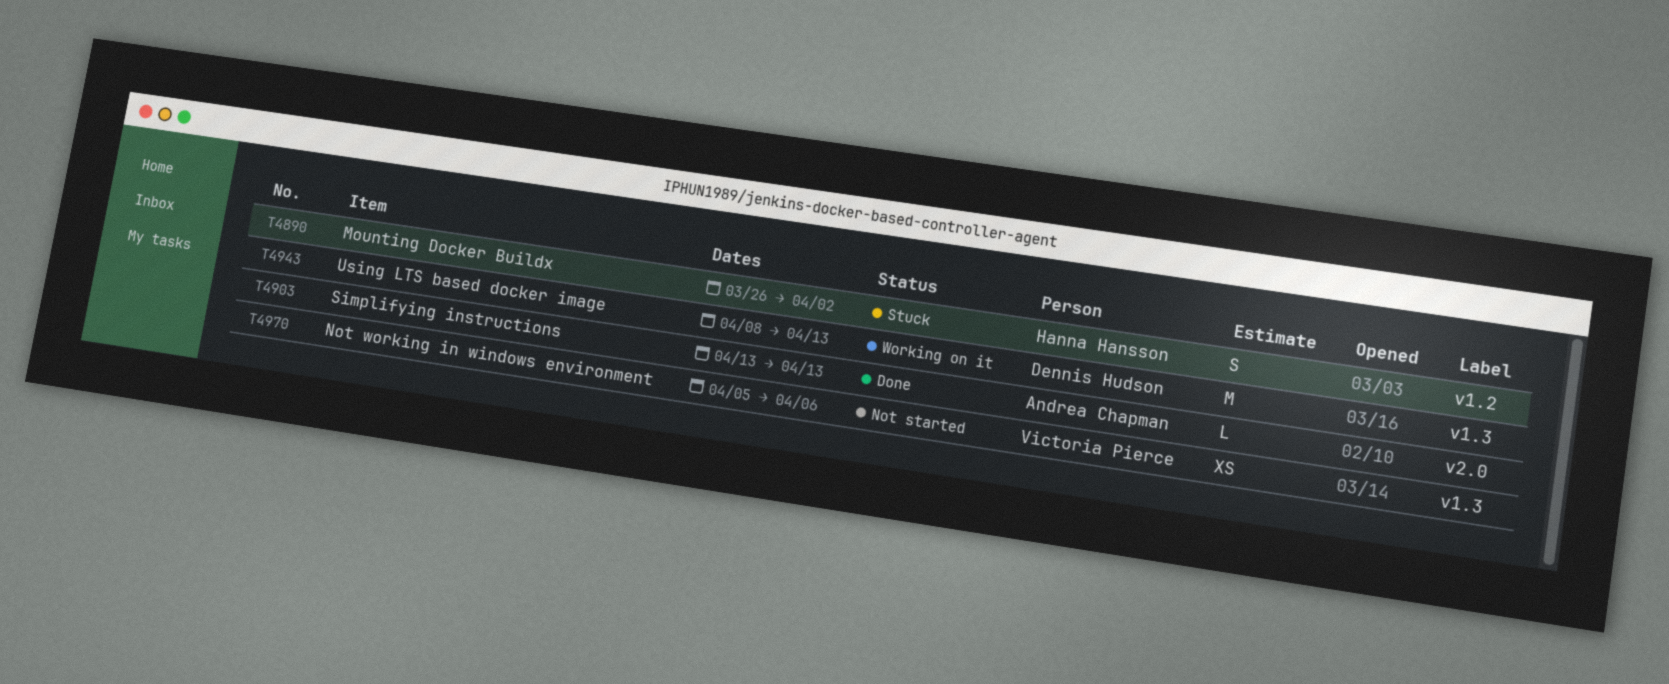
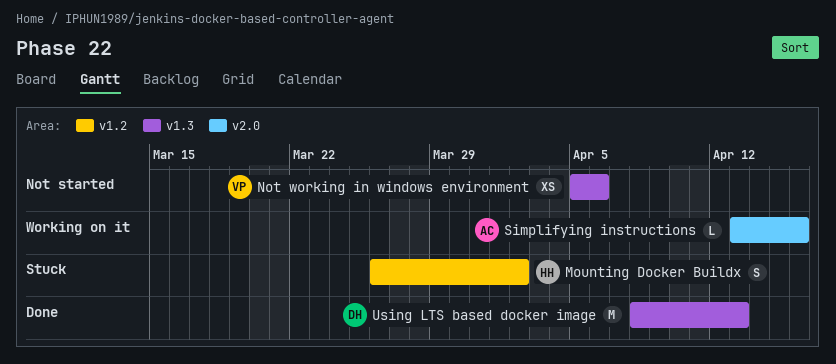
Simplifying instructions, status: Done -> Working on it
Simplifying instructions, due: Apr 13 -> Apr 16
Using LTS based docker image, status: Working on it -> Done

